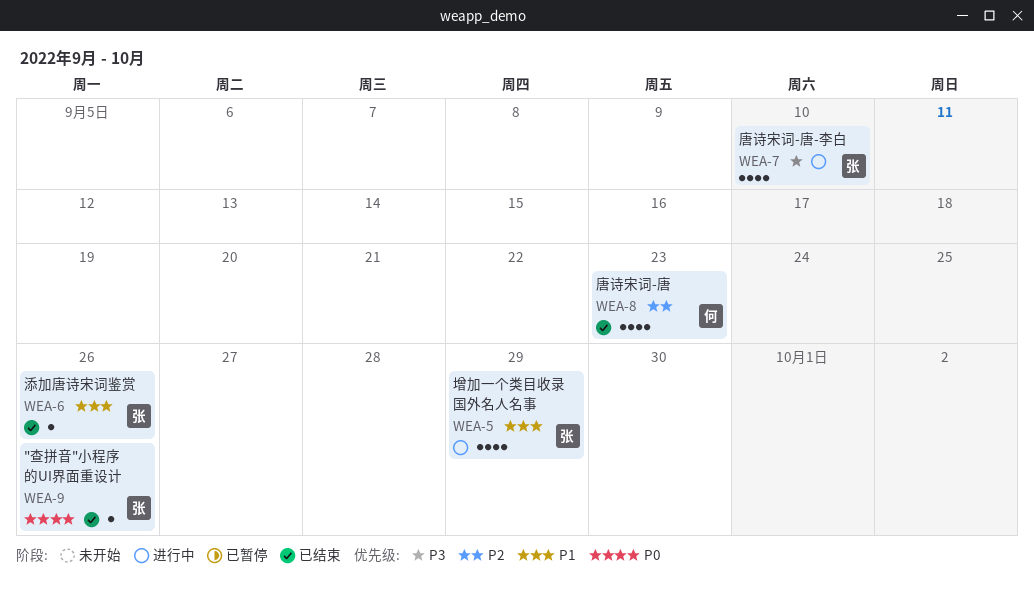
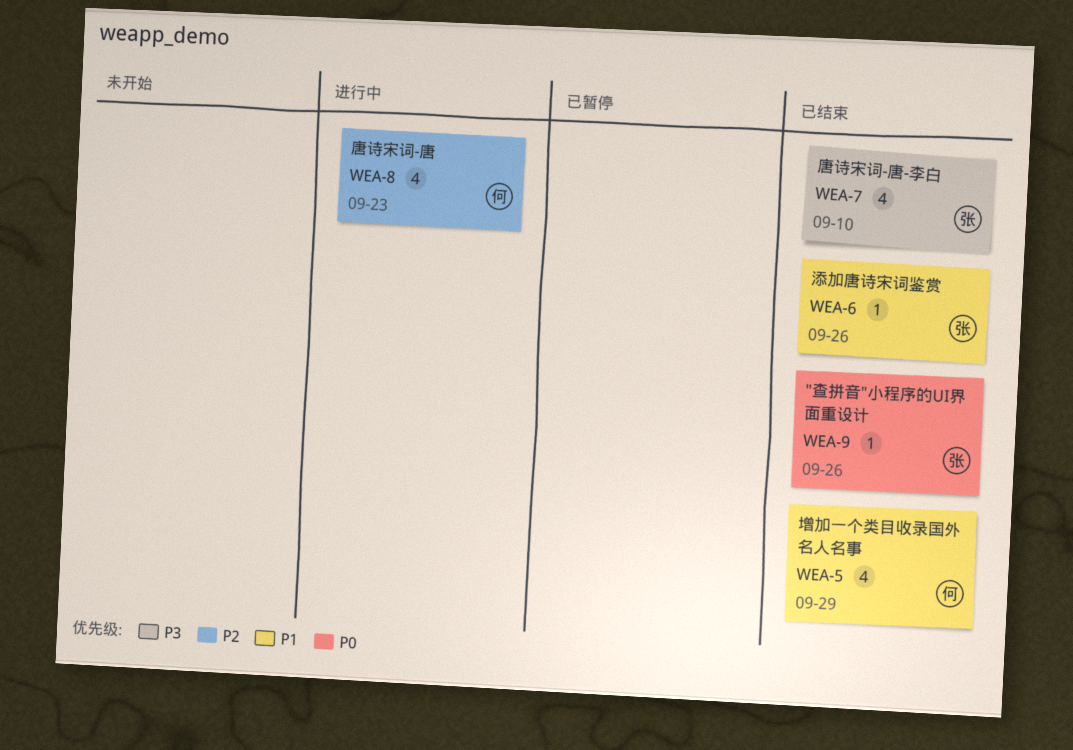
WEA-5, status: 进行中 -> 已结束
WEA-5, owner: 张 -> 何
WEA-7, status: 进行中 -> 已结束
WEA-8, status: 已结束 -> 进行中

